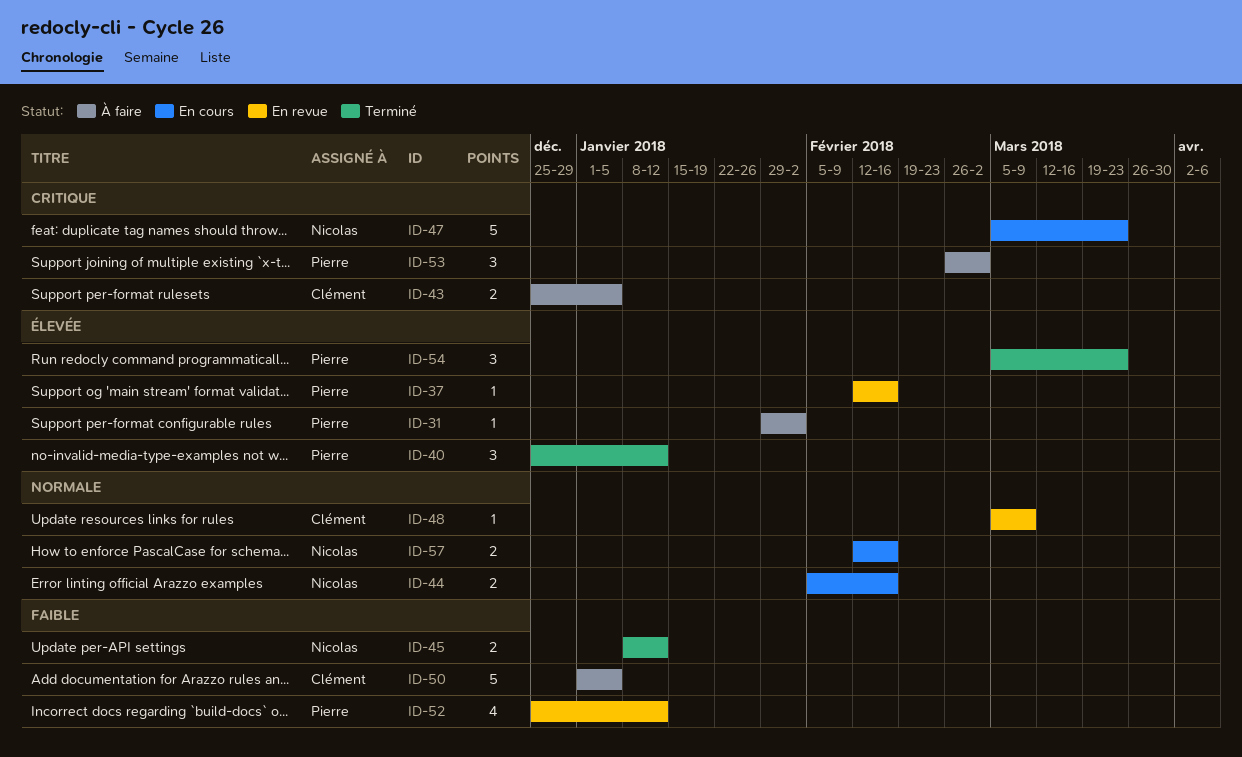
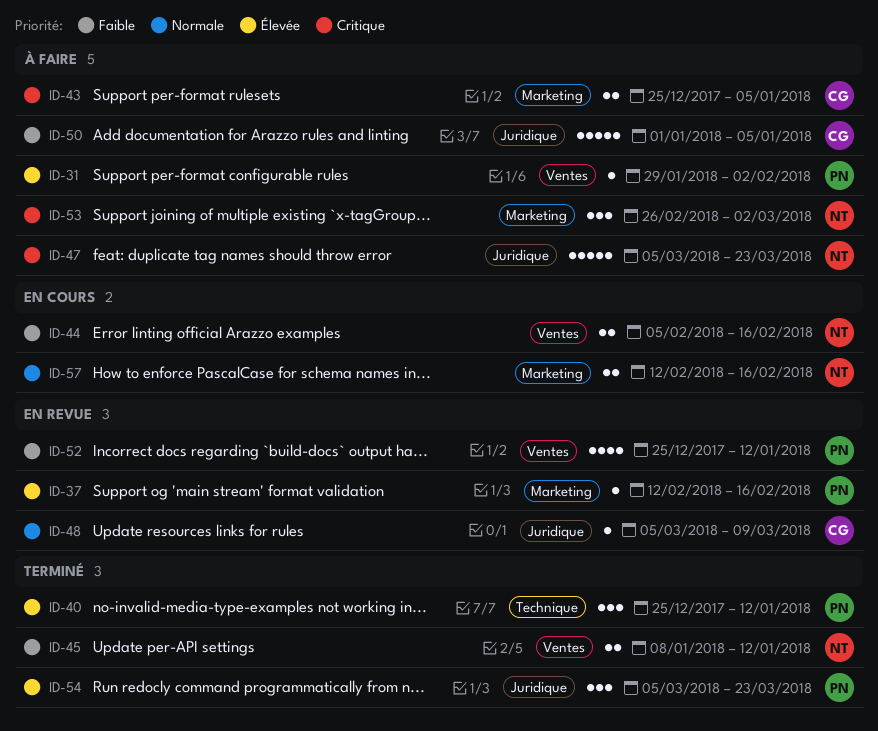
ID-44, priority: Normale -> Faible
ID-47, status: En cours -> À faire
ID-53, owner: Pierre -> Nicolas

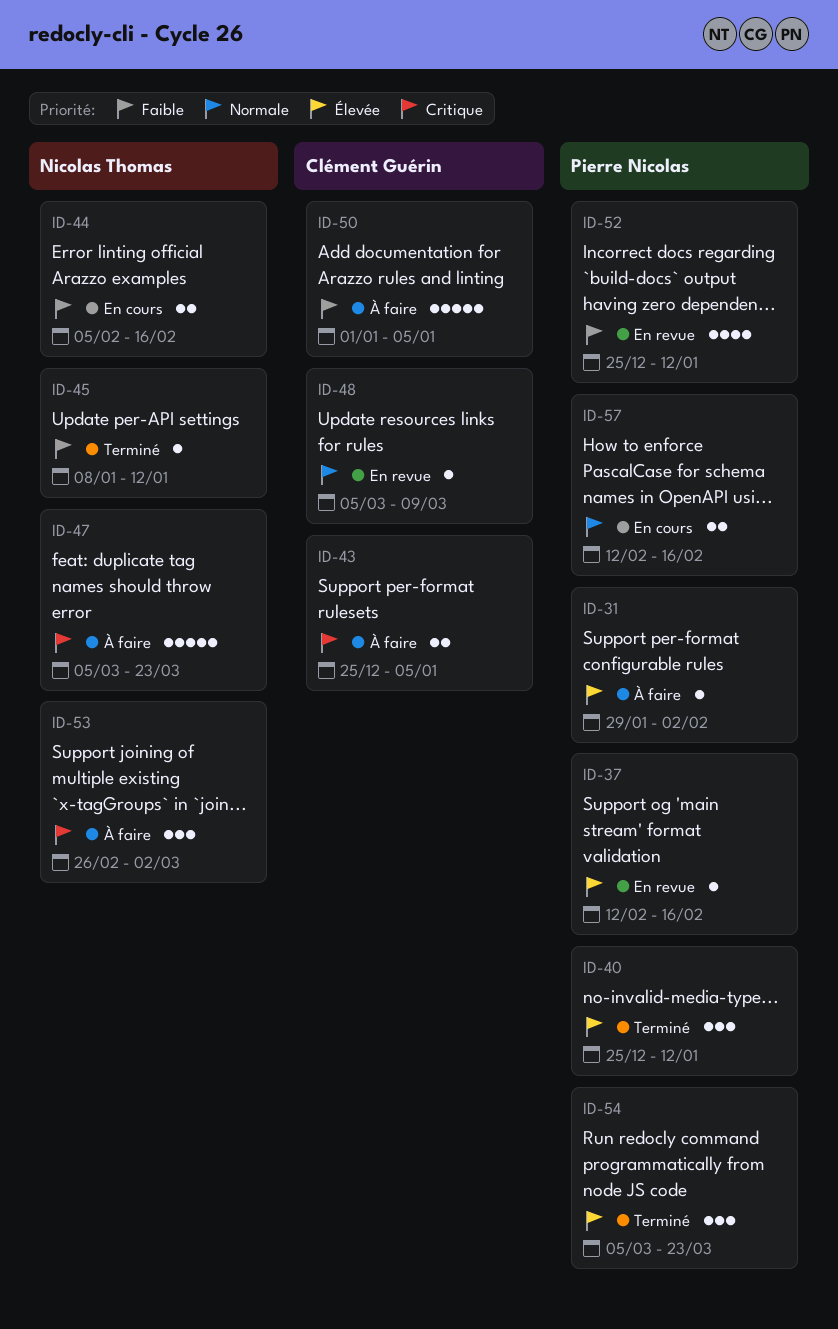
ID-45, estimate: 2 -> 1
ID-57, owner: Nicolas Thomas -> Pierre Nicolas

